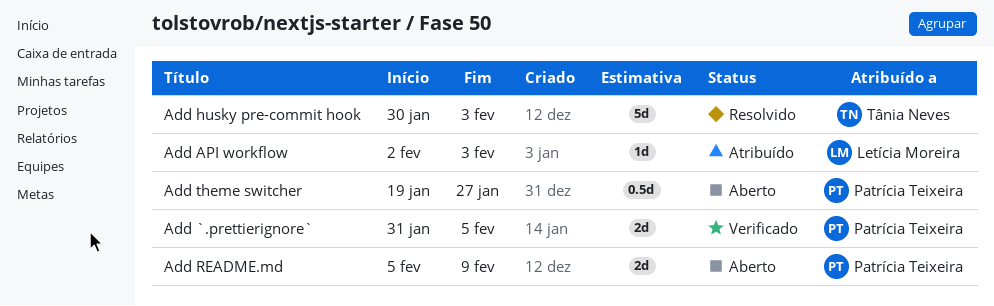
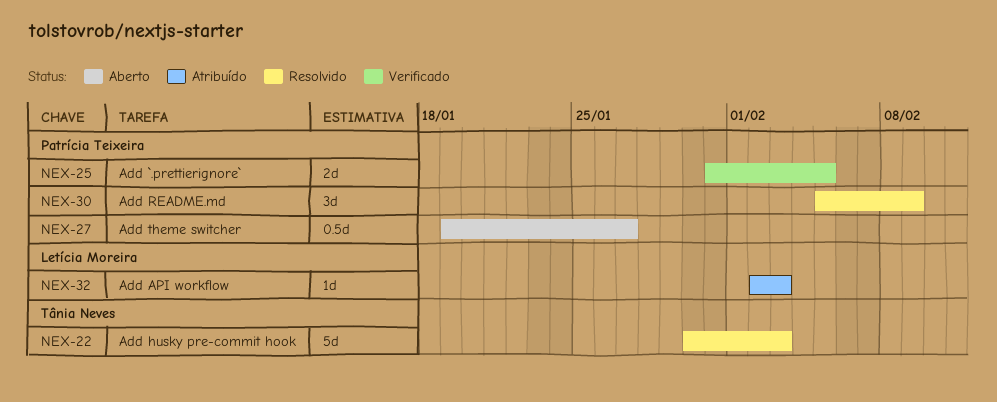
Add README.md, status: Aberto -> Resolvido
Add README.md, estimate: 2d -> 3d

